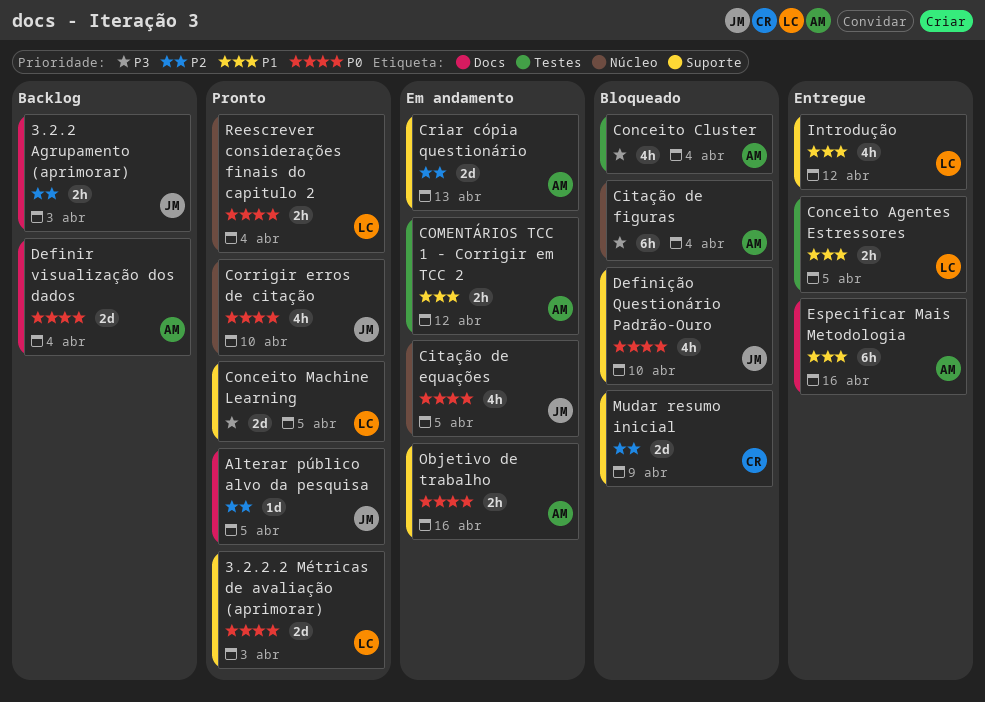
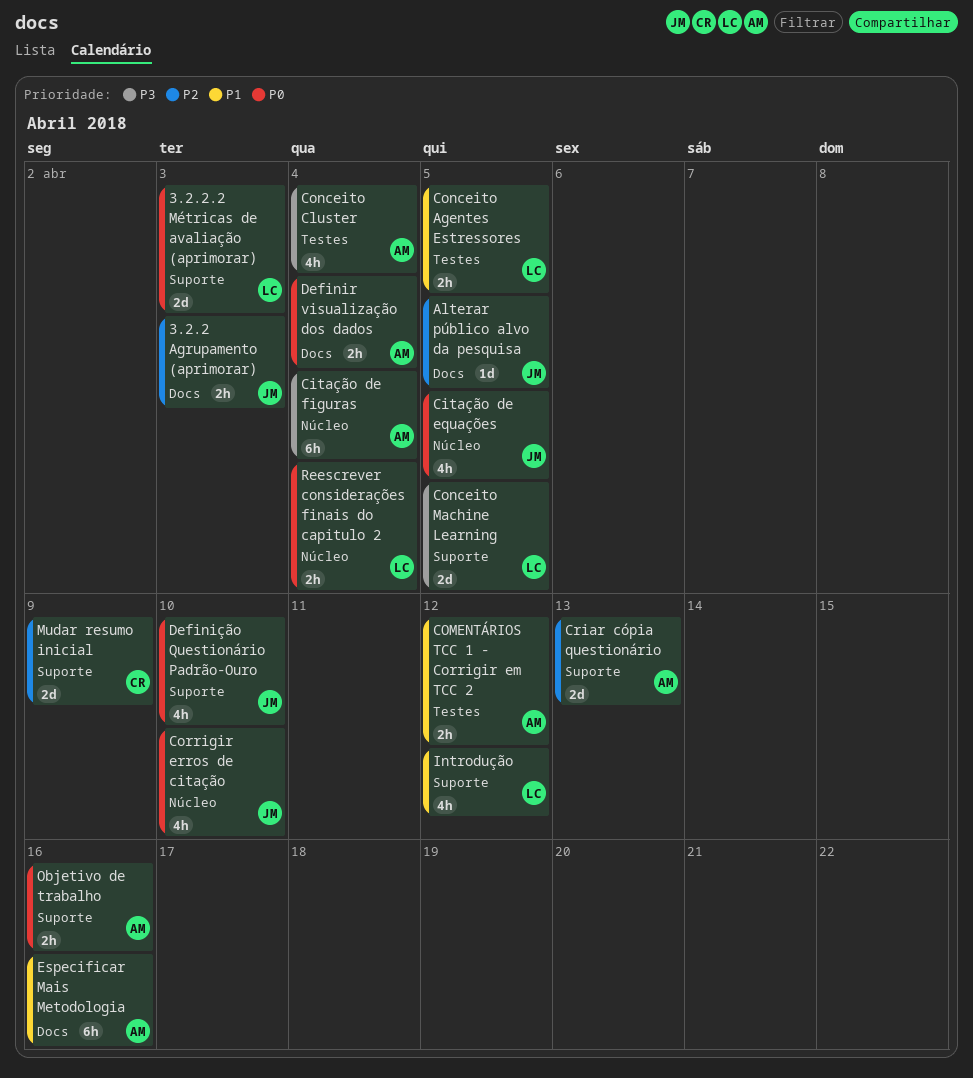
Definir visualização dos dados, estimate: 2d -> 2h

